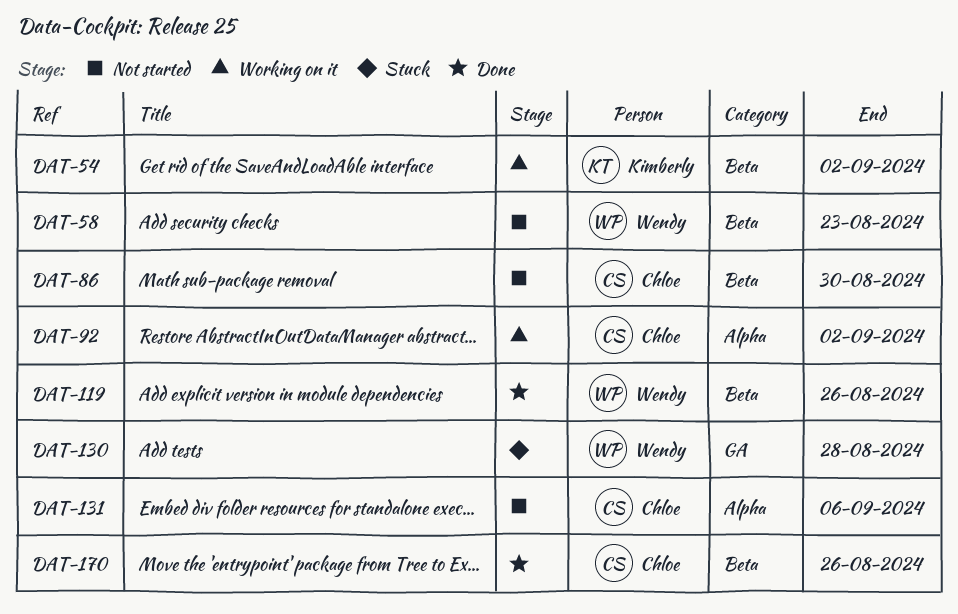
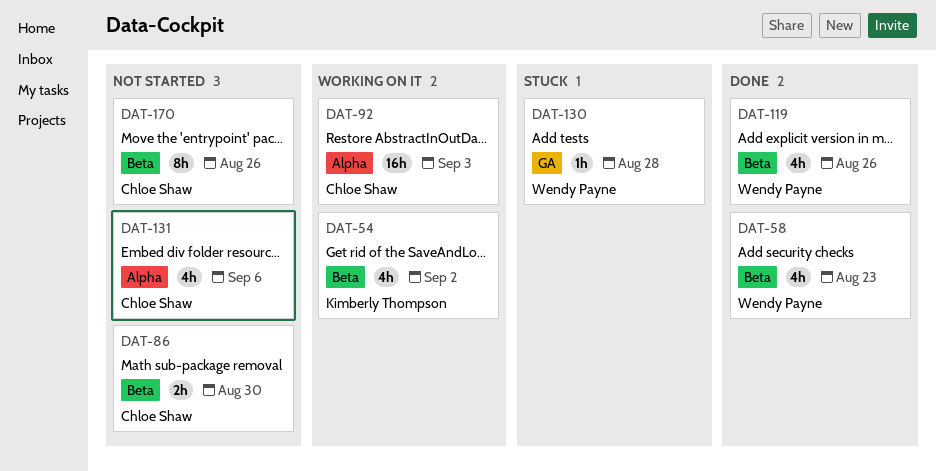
DAT-58, status: Not started -> Done
DAT-92, due: Sep 2 -> Sep 3
DAT-170, status: Done -> Not started

